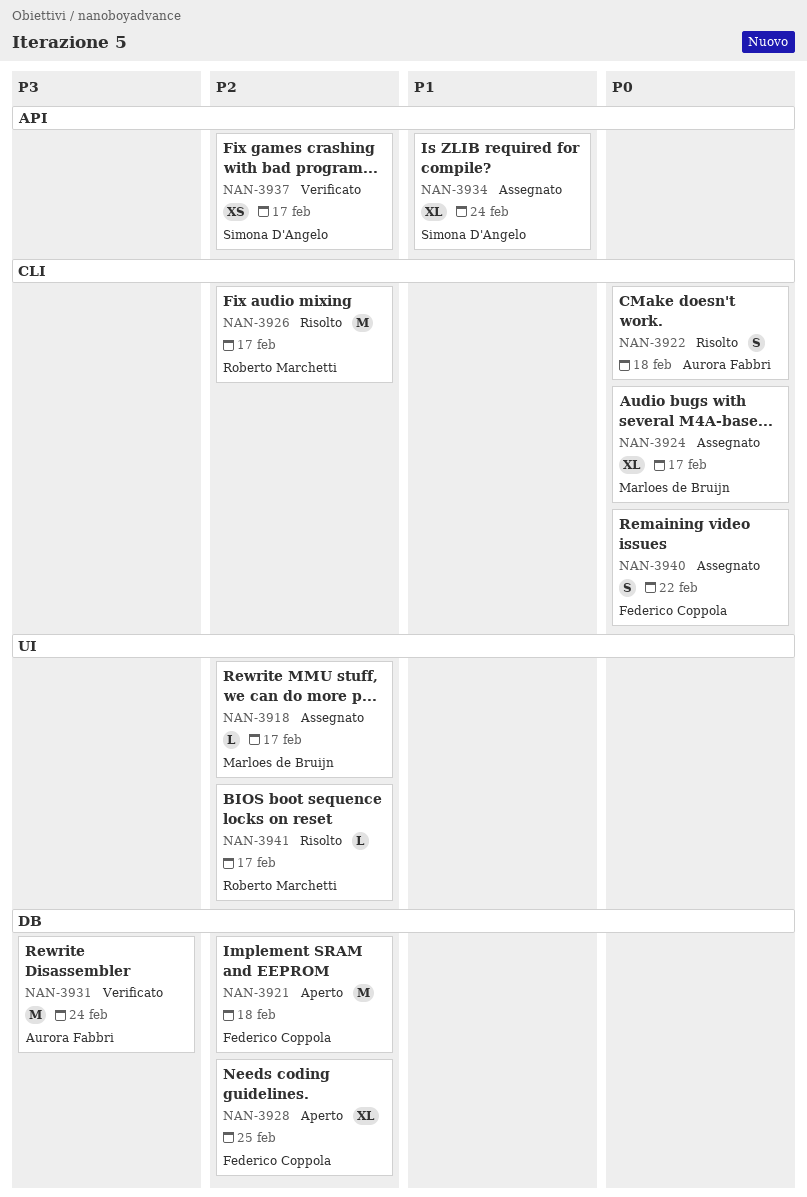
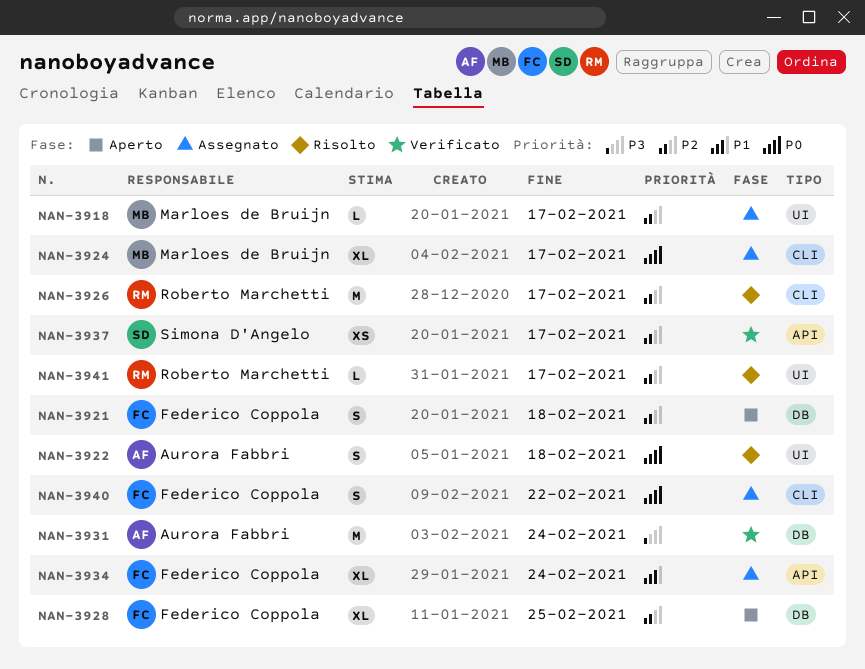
NAN-3921, estimate: M -> S
NAN-3922, label: CLI -> UI
NAN-3934, owner: Simona D'Angelo -> Federico Coppola

